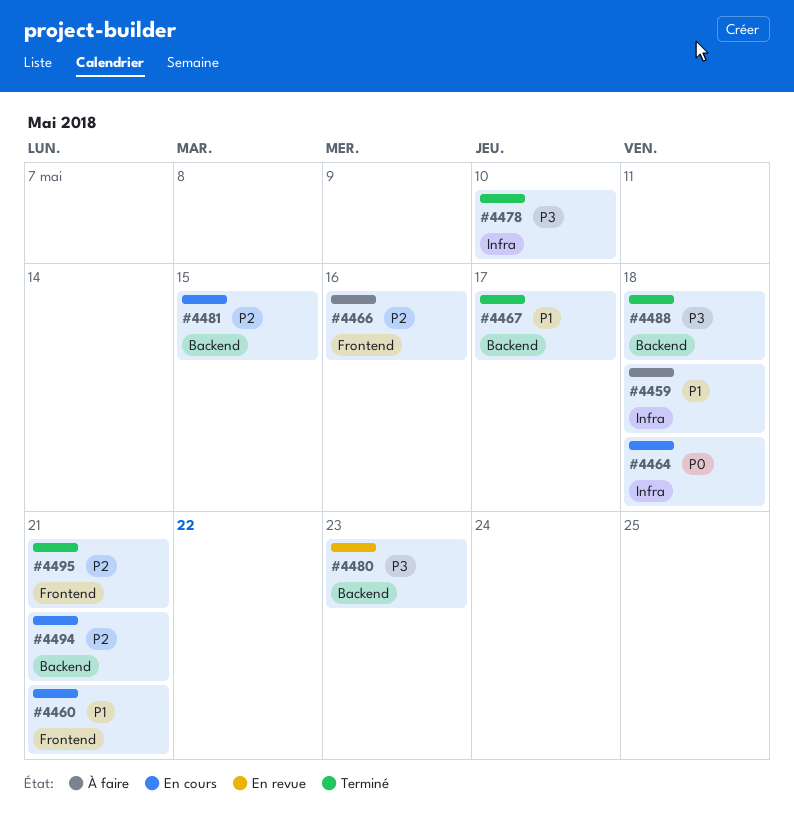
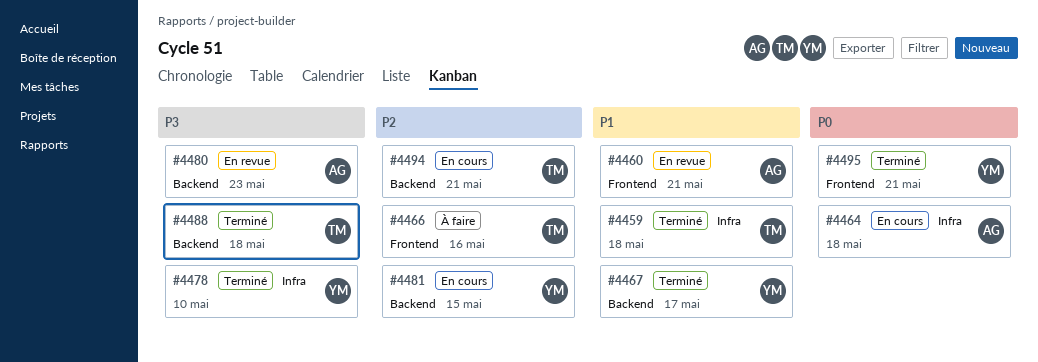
#4459, status: À faire -> Terminé
#4460, status: En cours -> En revue
#4495, priority: P2 -> P0

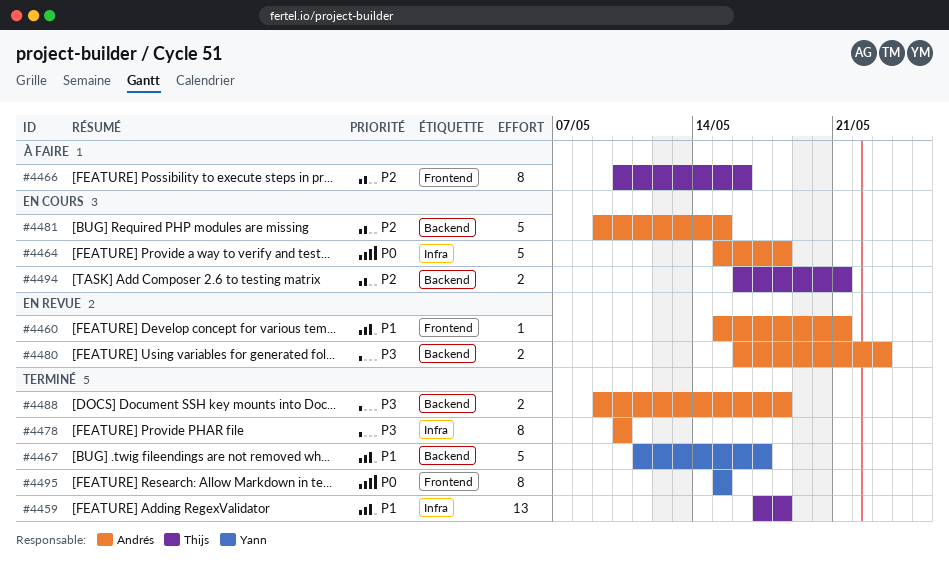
#4478, owner: Yann -> Andrés
#4481, owner: Yann -> Andrés
#4488, owner: Thijs -> Andrés
#4495, due: May 21 -> May 15

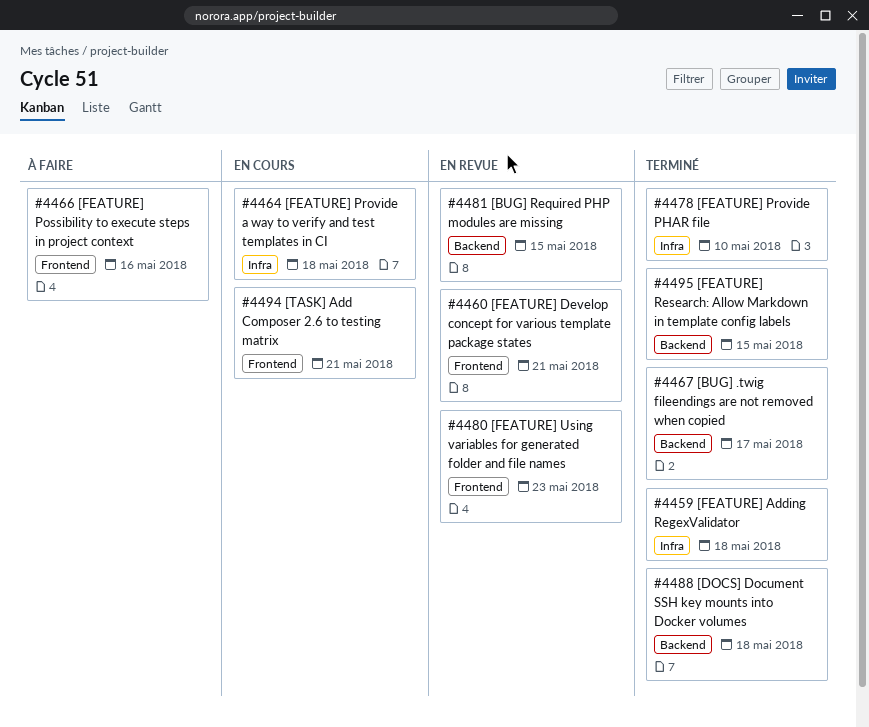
#4480, label: Backend -> Frontend
#4481, status: En cours -> En revue
#4494, label: Backend -> Frontend
#4495, label: Frontend -> Backend

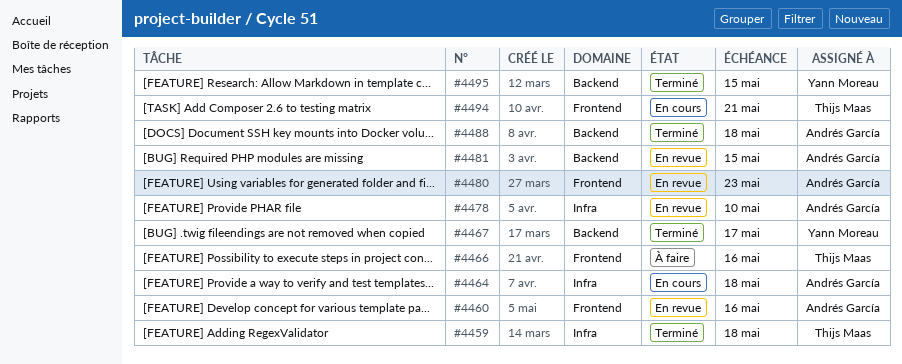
#4460, due: May 21 -> May 16
#4478, status: Terminé -> En revue

